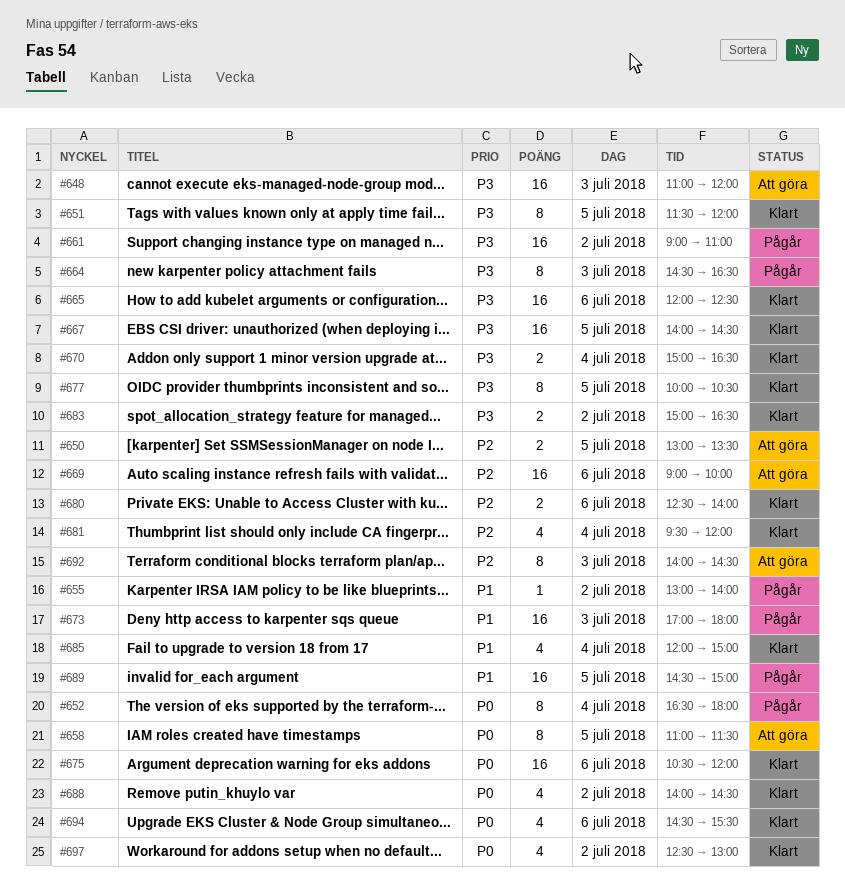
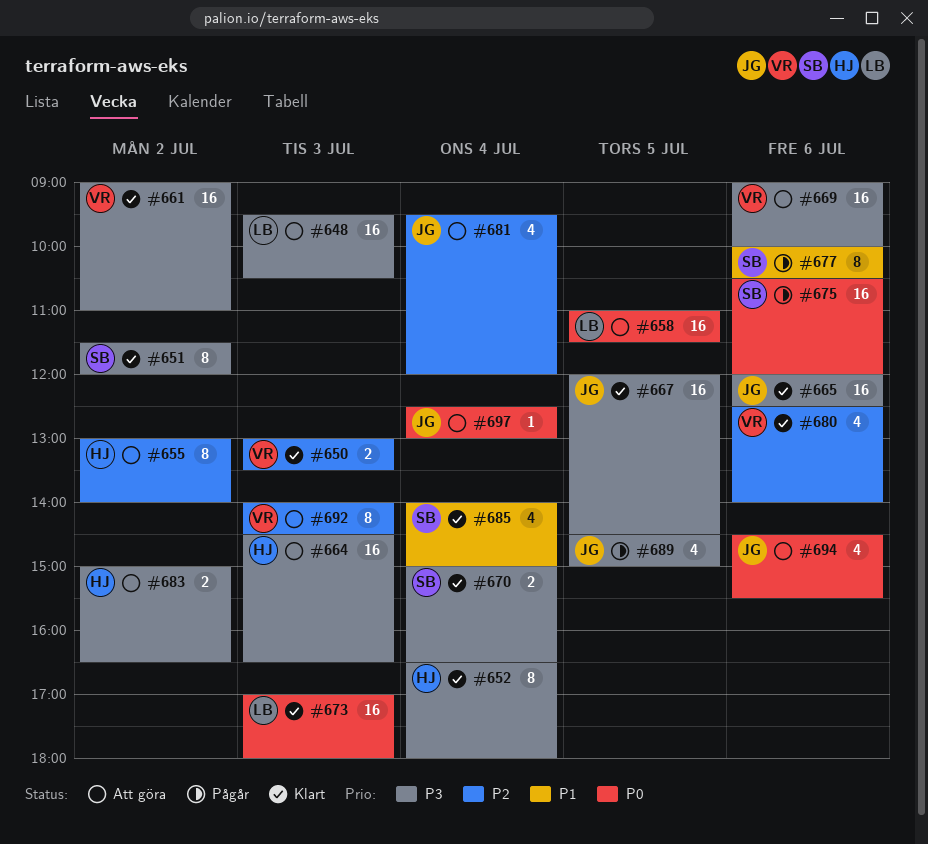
#648, begins: 11:00 -> 09:30
#648, ends: 12:00 -> 10:30
#650, status: Att göra -> Klart
#650, day: Jul 5 -> Jul 3
#651, day: Jul 5 -> Jul 2
#652, status: Pågår -> Klart
#652, priority: P0 -> P3
#655, status: Pågår -> Att göra
#655, priority: P1 -> P2
#655, estimate: 1 -> 8
#658, estimate: 8 -> 16
#661, status: Pågår -> Klart
#664, status: Pågår -> Att göra
#664, estimate: 8 -> 16
#667, begins: 14:00 -> 12:00
#669, priority: P2 -> P3
#673, status: Pågår -> Klart
#673, priority: P1 -> P0
#675, status: Klart -> Pågår
#677, status: Klart -> Pågår
#677, priority: P3 -> P1
#677, day: Jul 5 -> Jul 6
#680, estimate: 2 -> 4
#681, status: Klart -> Att göra
#683, status: Klart -> Att göra
#685, begins: 12:00 -> 14:00
#688: present -> none
#689, priority: P1 -> P3
#689, estimate: 16 -> 4
#694, status: Klart -> Att göra
#697, status: Klart -> Att göra
#697, estimate: 4 -> 1
#697, day: Jul 2 -> Jul 4

